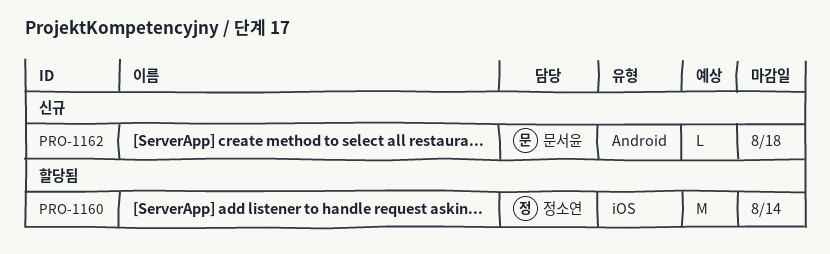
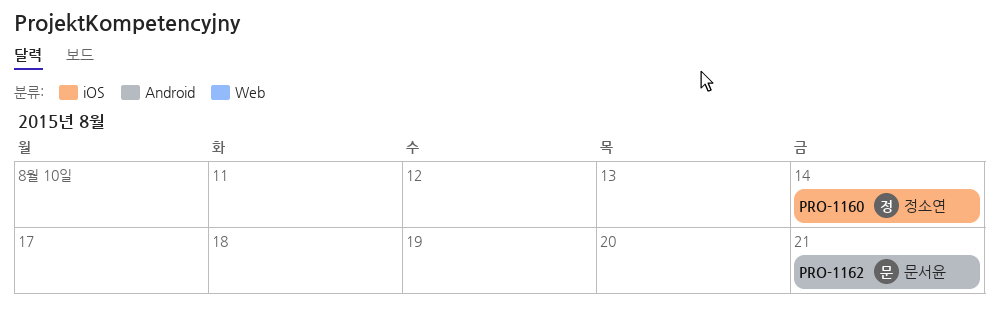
PRO-1162, due: Aug 18 -> Aug 21

